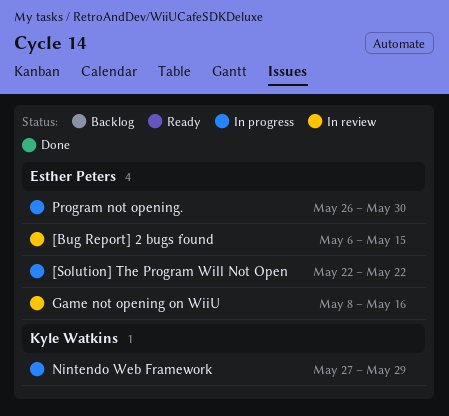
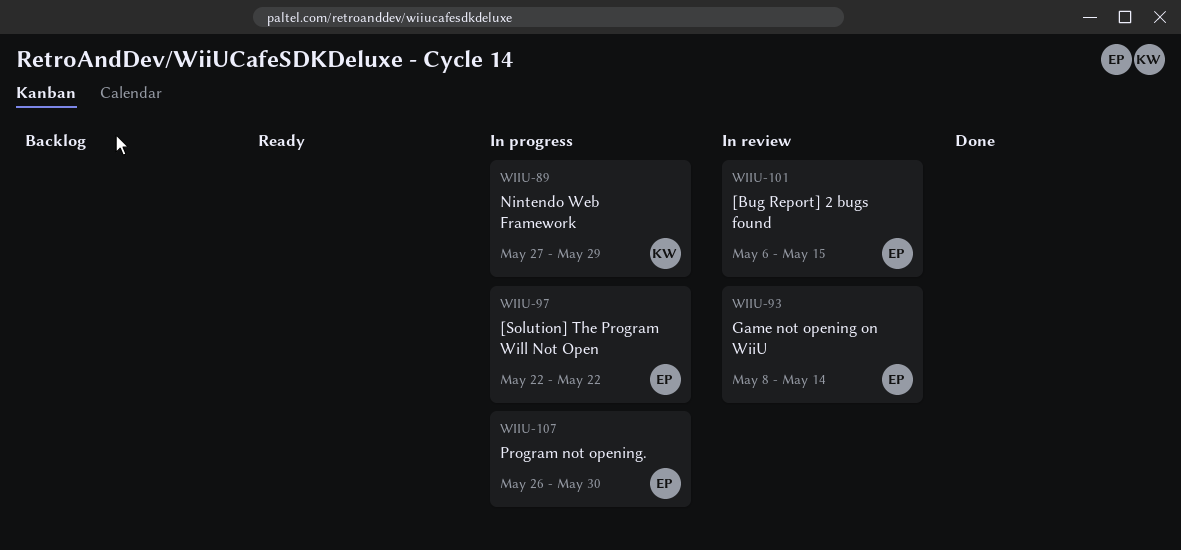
Game not opening on WiiU, due: May 16 -> May 14

